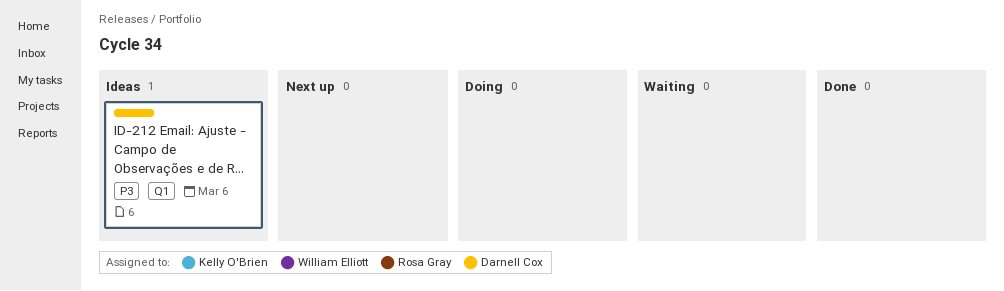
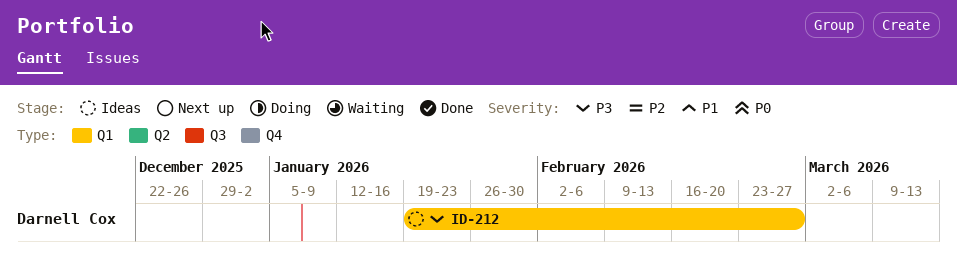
ID-212, due: Mar 6 -> Feb 27

